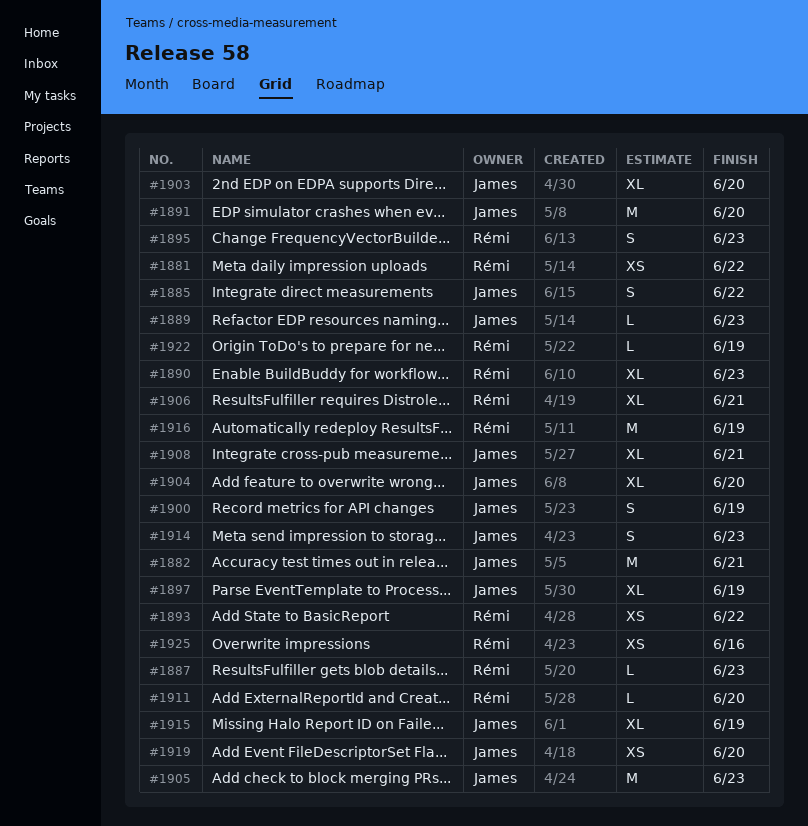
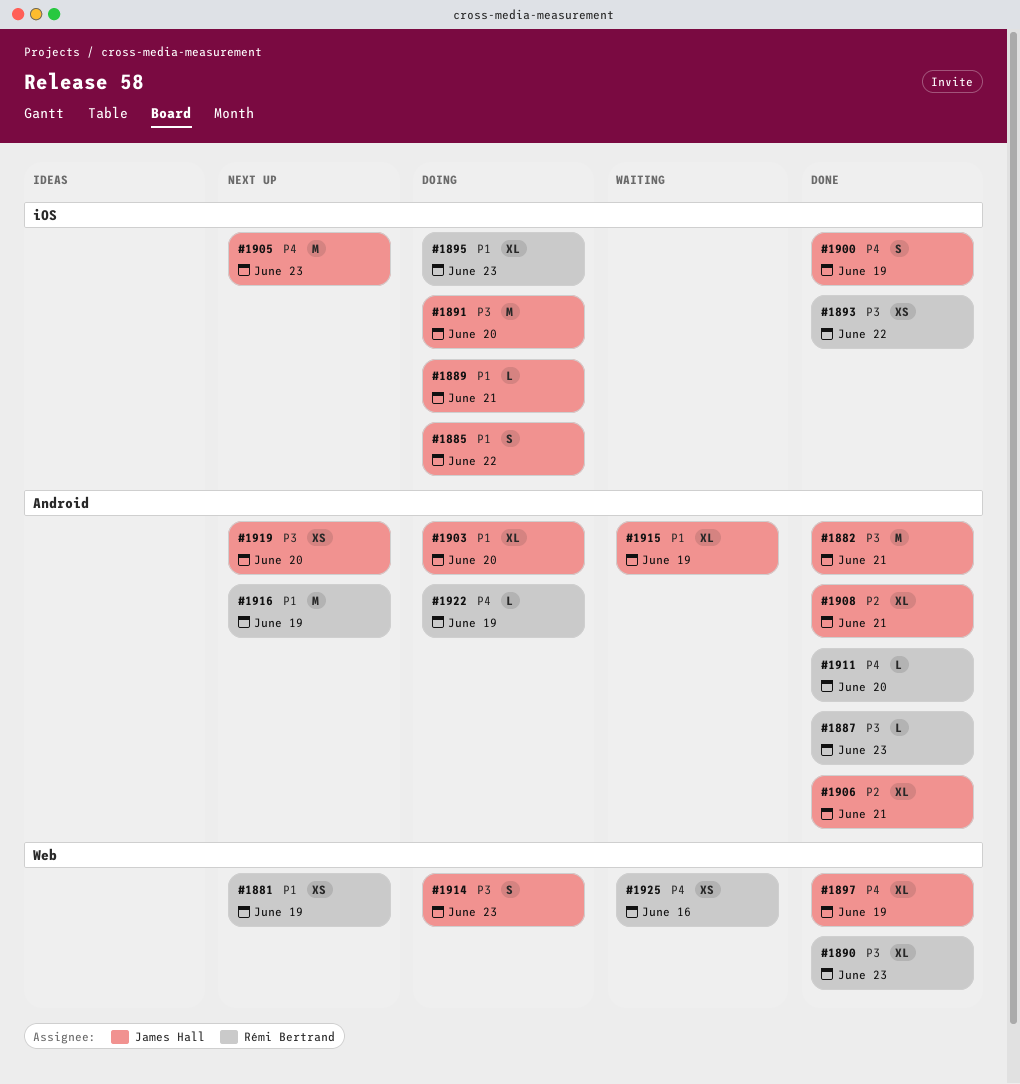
#1881, due: Jun 22 -> Jun 19
#1889, due: Jun 23 -> Jun 21
#1895, estimate: S -> XL
#1904: present -> none
#1906, owner: Rémi Bertrand -> James Hall

